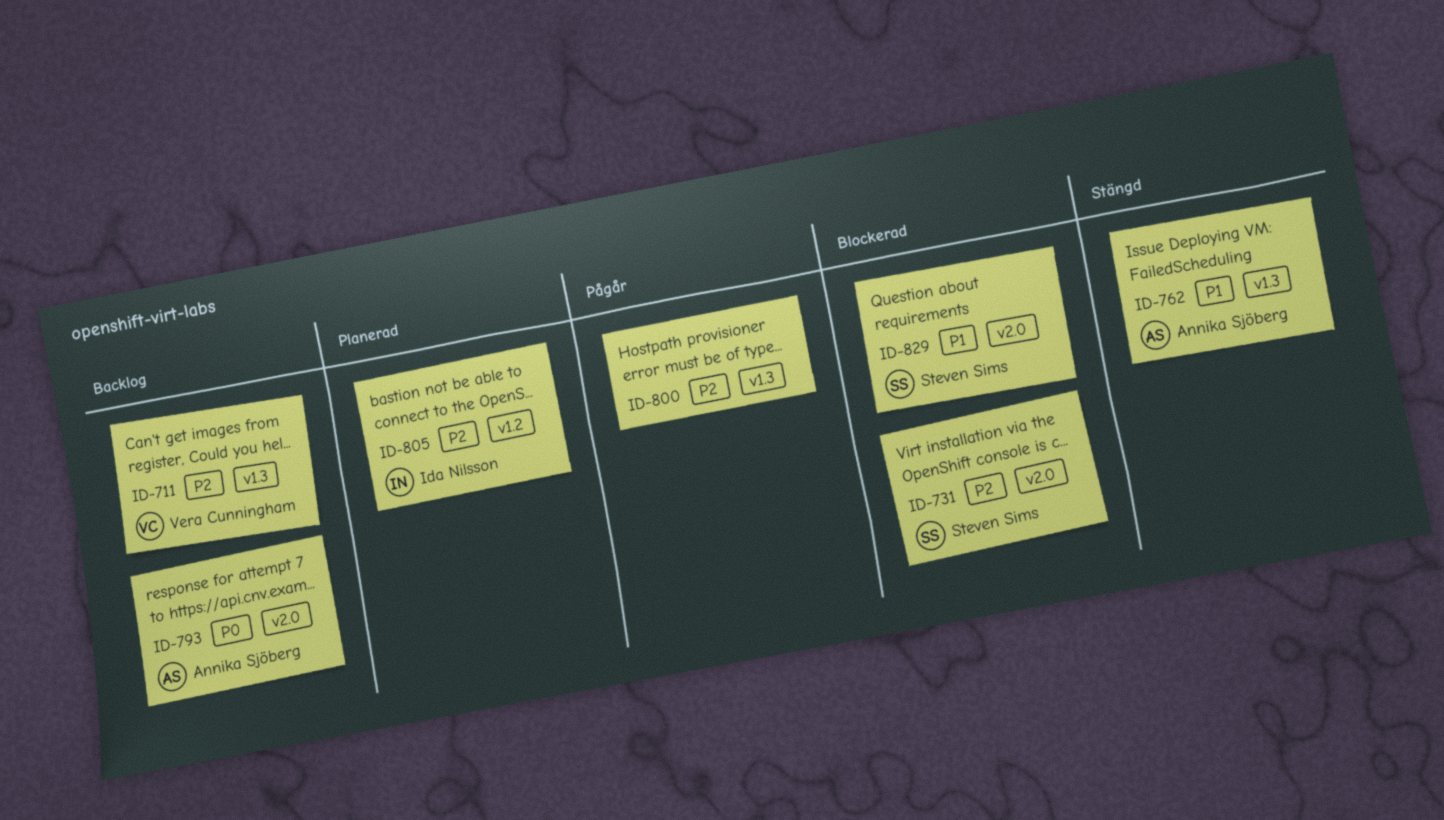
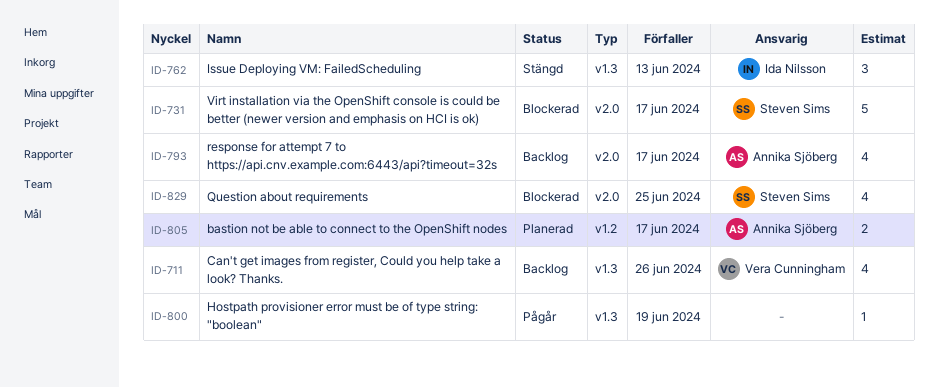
ID-762, owner: Annika Sjöberg -> Ida Nilsson
ID-805, owner: Ida Nilsson -> Annika Sjöberg

